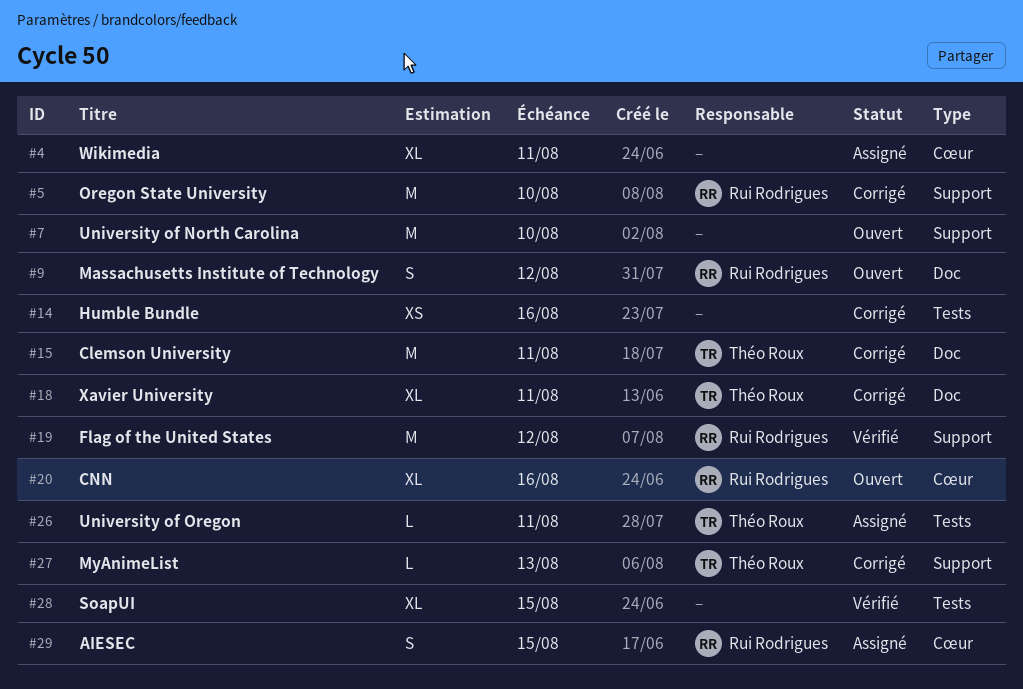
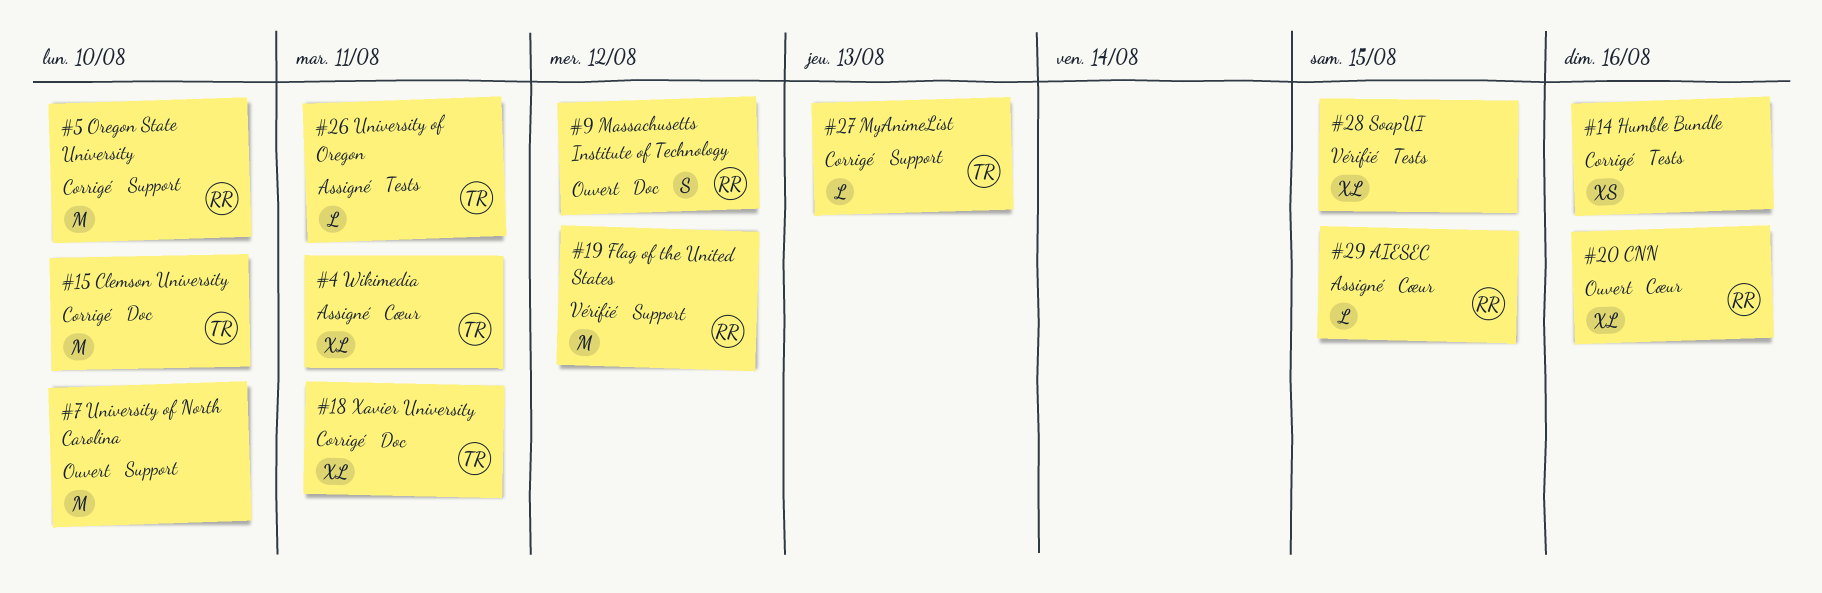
#4, owner: none -> Théo Roux
#15, due: Aug 11 -> Aug 10
#29, estimate: S -> L

